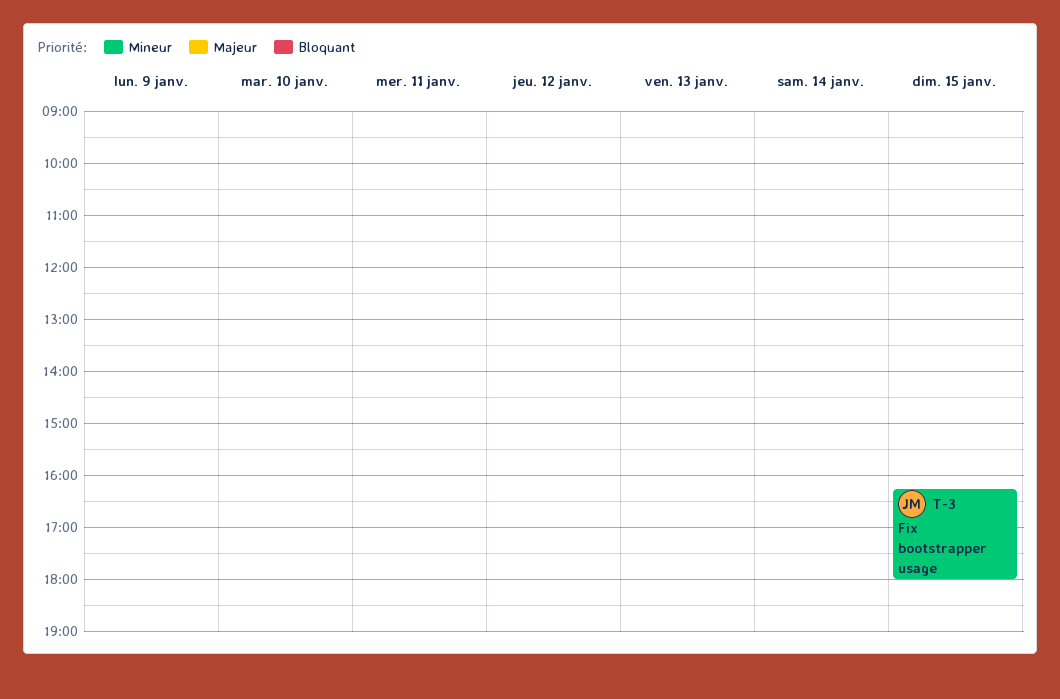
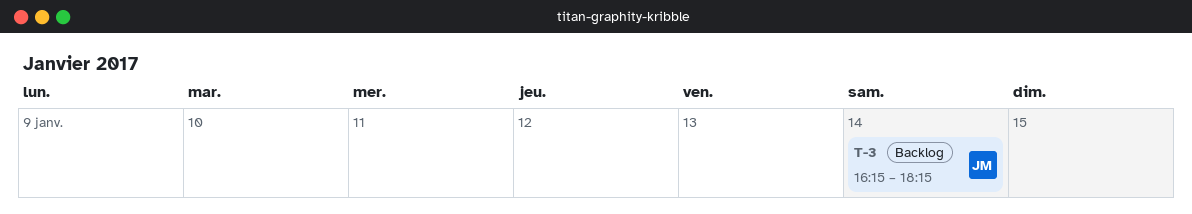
T-3, day: Jan 15 -> Jan 14
T-3, ends: 18:00 -> 18:15

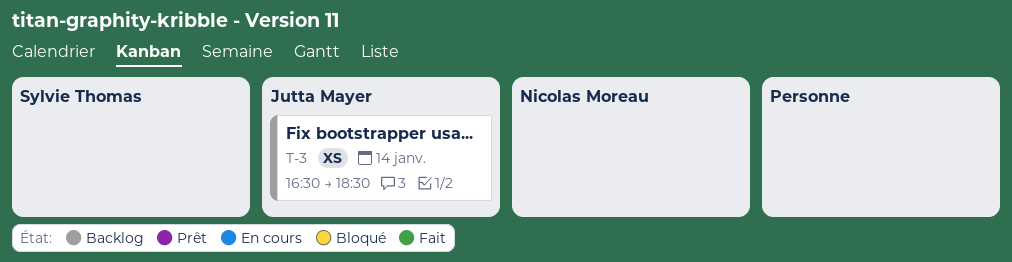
T-3, begins: 16:15 -> 16:30
T-3, ends: 18:15 -> 18:30

